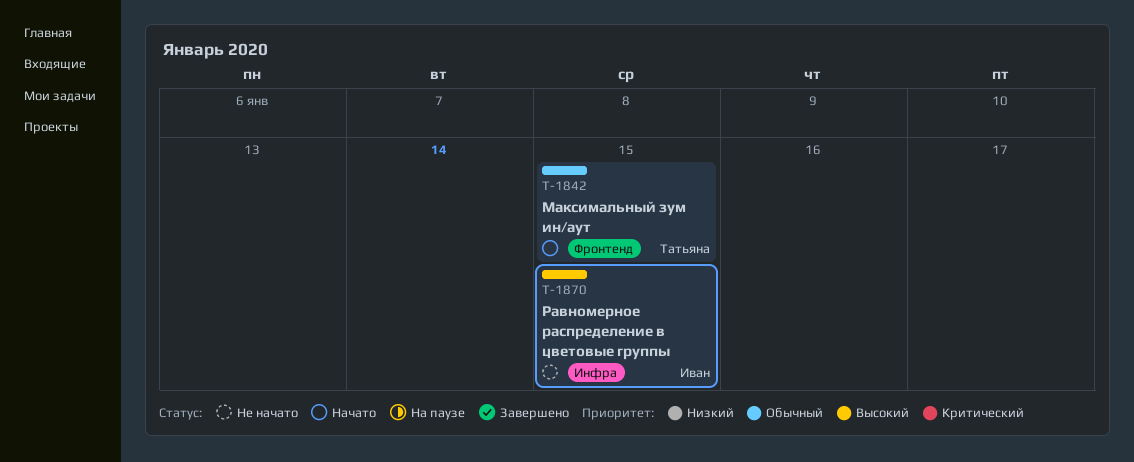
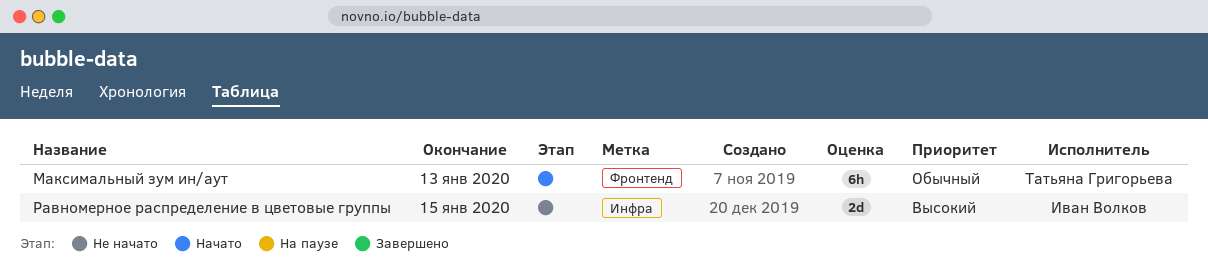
Максимальный зум ин/аут, due: Jan 15 -> Jan 13

